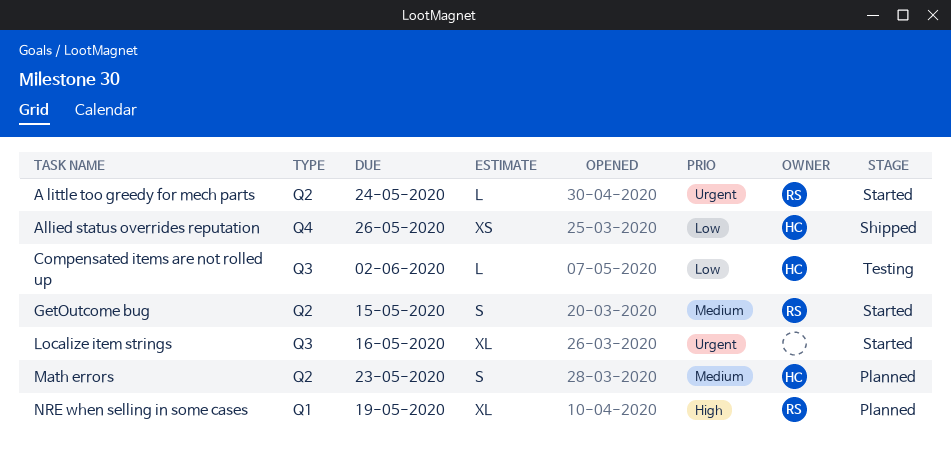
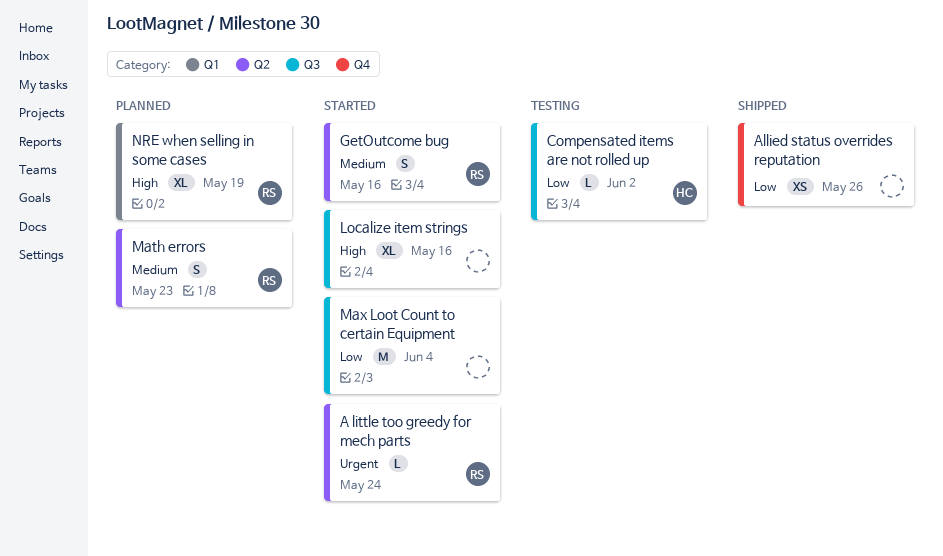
Allied status overrides reputation, owner: HC -> none
GetOutcome bug, due: May 15 -> May 16
Localize item strings, priority: Urgent -> High
Math errors, owner: HC -> RS
Max Loot Count to certain Equipment: none -> present

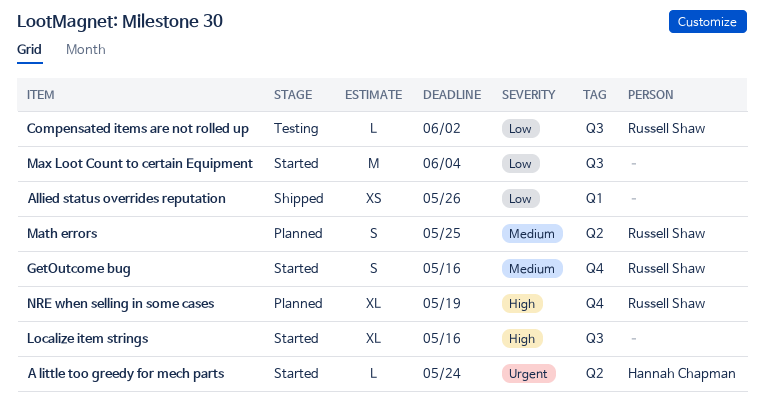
A little too greedy for mech parts, owner: Russell Shaw -> Hannah Chapman
Allied status overrides reputation, label: Q4 -> Q1
Compensated items are not rolled up, owner: Hannah Chapman -> Russell Shaw
GetOutcome bug, label: Q2 -> Q4
Math errors, due: May 23 -> May 25
NRE when selling in some cases, label: Q1 -> Q4

